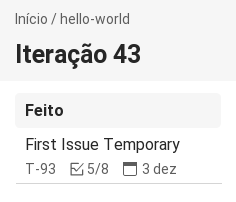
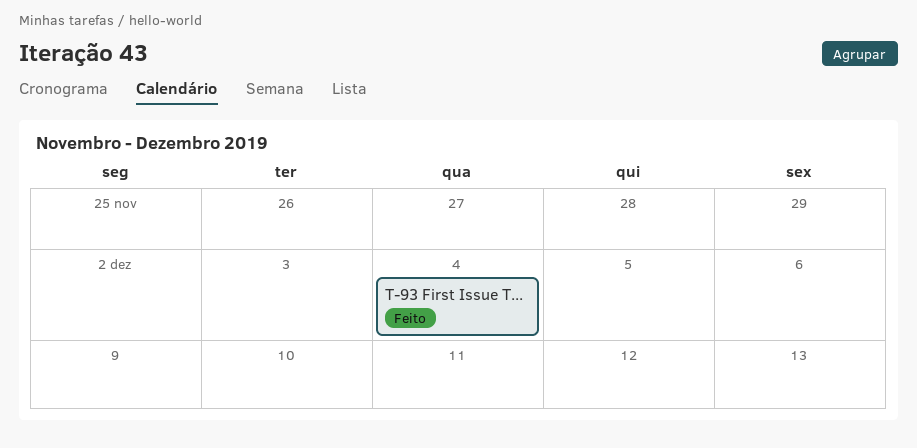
T-93, due: Dec 3 -> Dec 4

